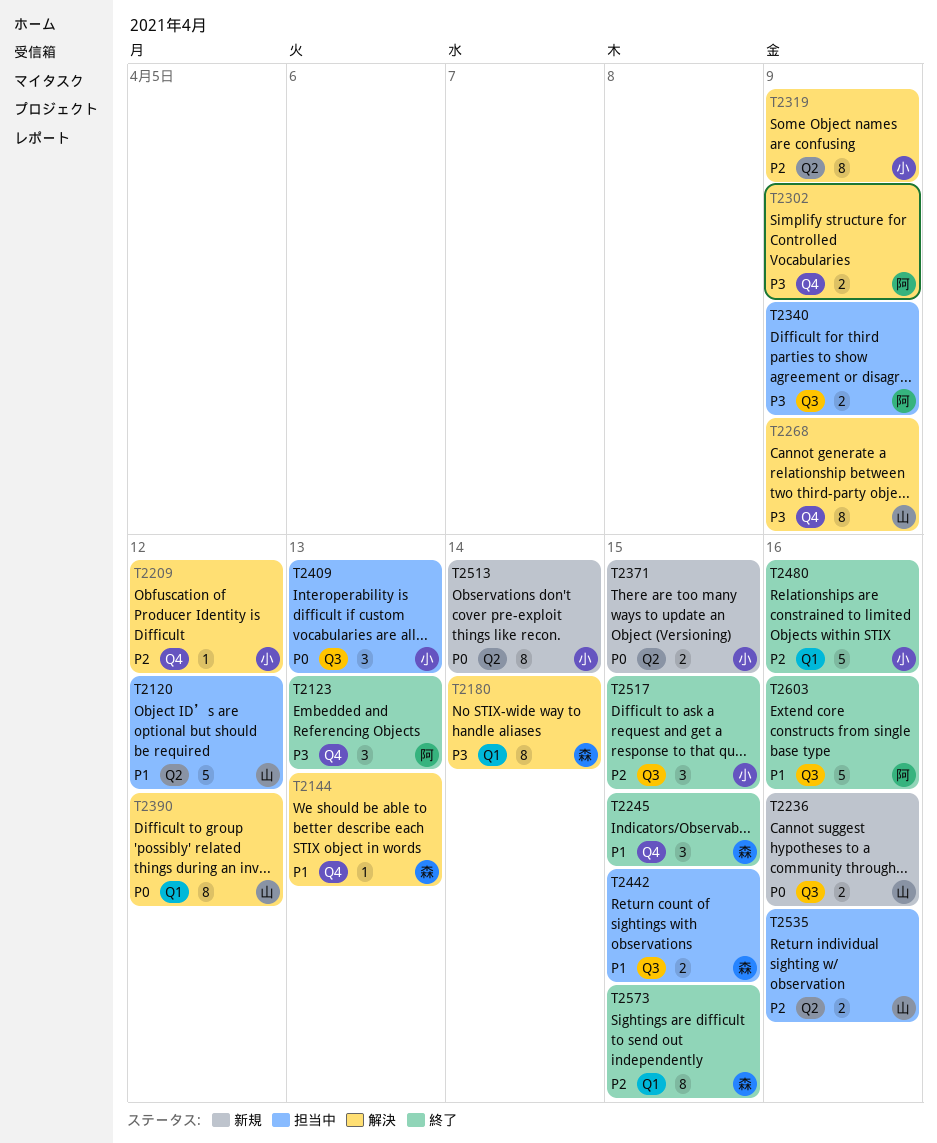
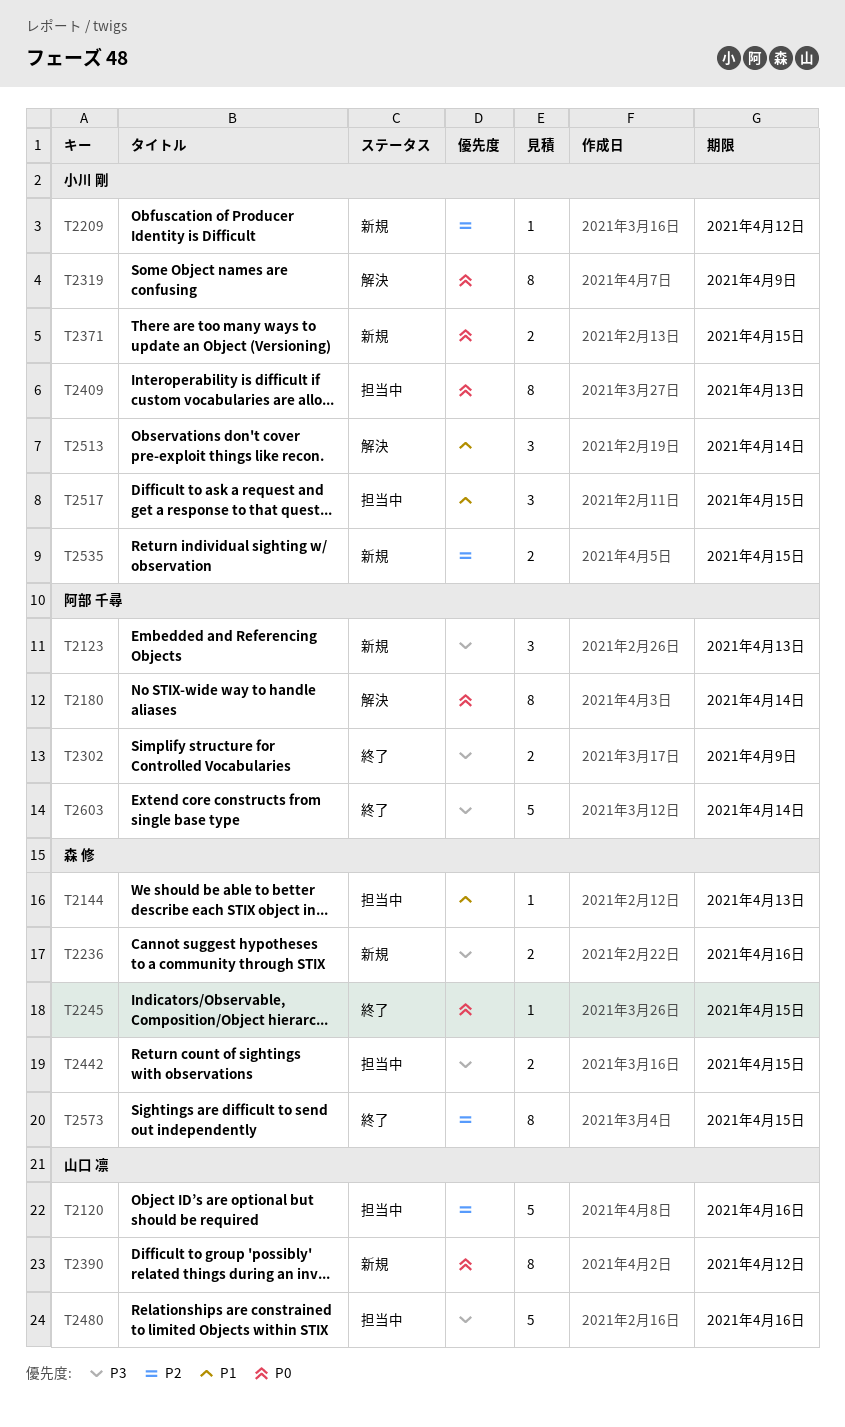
T2120, priority: P1 -> P2
T2120, due: Apr 12 -> Apr 16
T2123, status: 終了 -> 新規
T2144, status: 解決 -> 担当中
T2180, owner: 森 修 -> 阿部 千尋
T2180, priority: P3 -> P0
T2209, status: 解決 -> 新規
T2236, owner: 山口 凛 -> 森 修
T2236, priority: P0 -> P3
T2245, priority: P1 -> P0
T2245, estimate: 3 -> 1
T2268: present -> none
T2302, status: 解決 -> 終了
T2319, priority: P2 -> P0
T2340: present -> none
T2390, status: 解決 -> 新規
T2409, estimate: 3 -> 8
T2442, priority: P1 -> P3
T2480, status: 終了 -> 担当中
T2480, owner: 小川 剛 -> 山口 凛
T2480, priority: P2 -> P3
T2513, status: 新規 -> 解決
T2513, priority: P0 -> P1
T2513, estimate: 8 -> 3
T2517, status: 終了 -> 担当中
T2517, priority: P2 -> P1
T2535, status: 担当中 -> 新規
T2535, owner: 山口 凛 -> 小川 剛
T2535, due: Apr 16 -> Apr 15
T2603, priority: P1 -> P3
T2603, due: Apr 16 -> Apr 14

